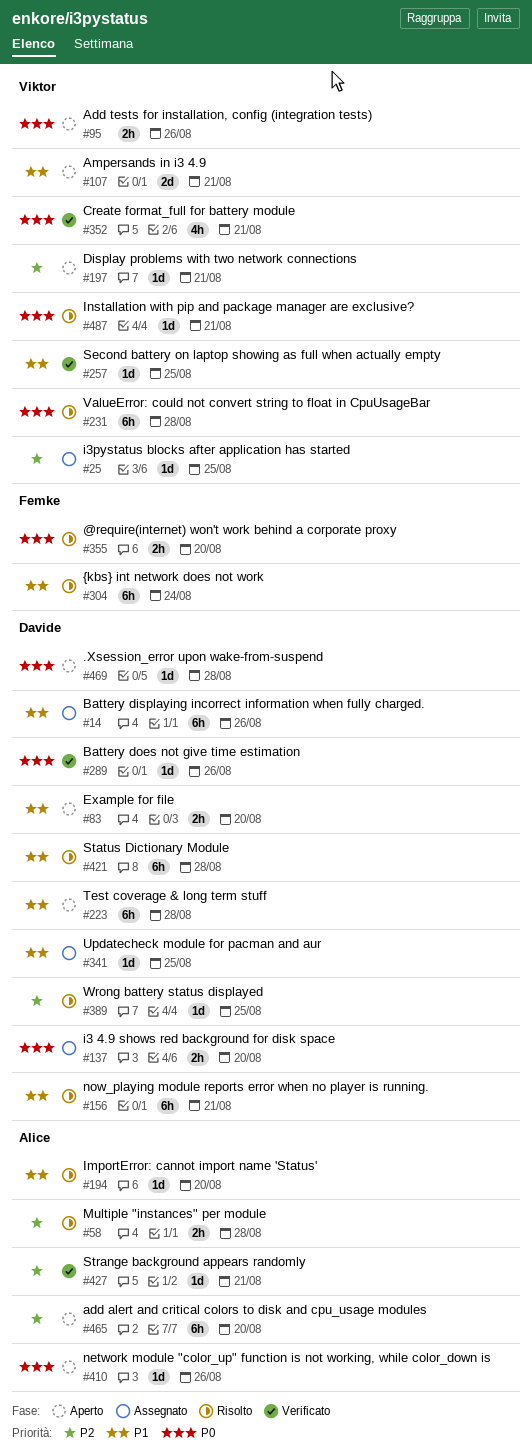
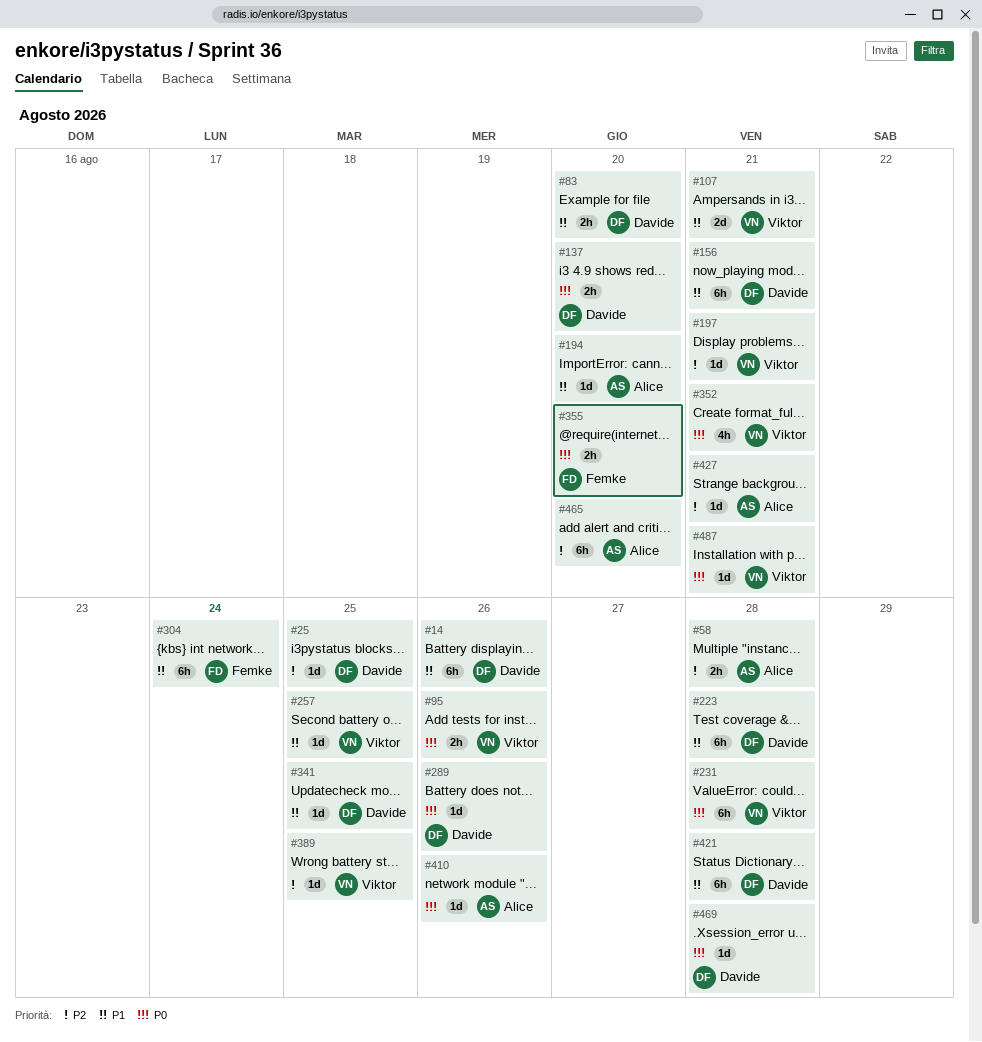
#25, owner: Viktor -> Davide
#389, owner: Davide -> Viktor

